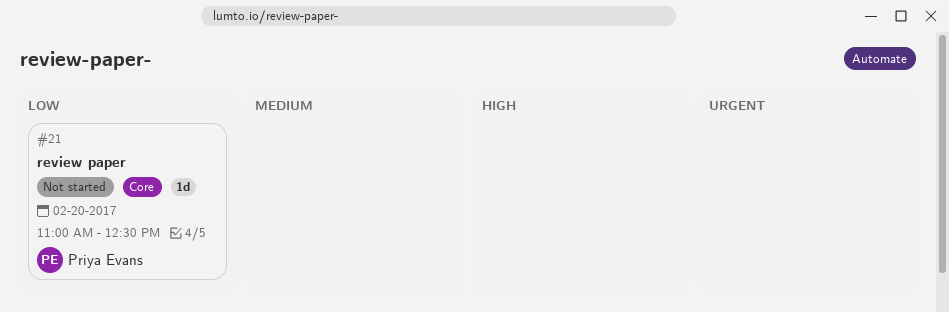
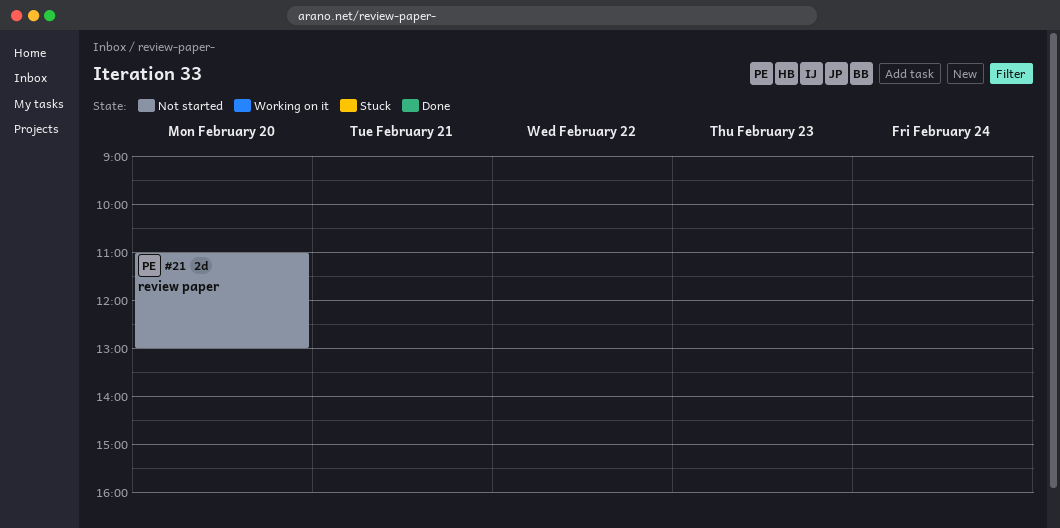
#21, estimate: 1d -> 2d
#21, ends: 12:30 -> 13:00

